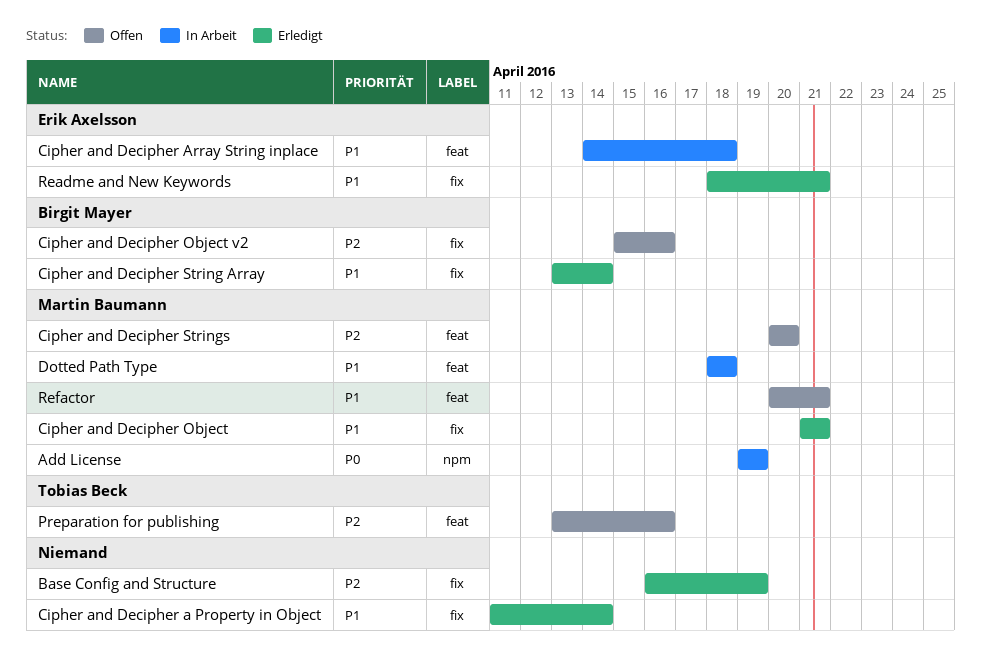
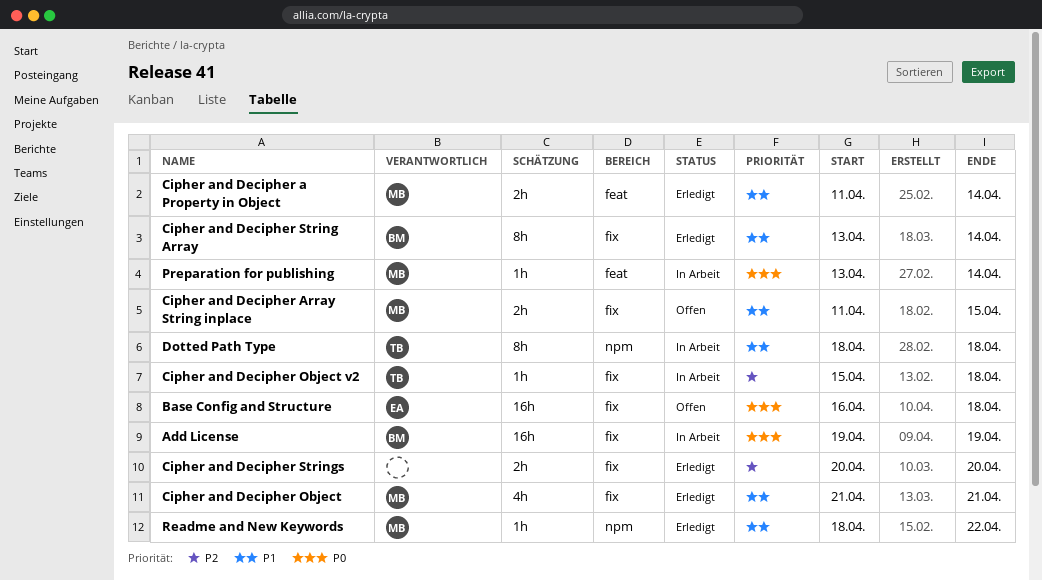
Add License, owner: Martin Baumann -> Birgit Mayer
Add License, label: npm -> fix
Base Config and Structure, status: Erledigt -> Offen
Base Config and Structure, owner: none -> Erik Axelsson
Base Config and Structure, priority: P2 -> P0
Base Config and Structure, due: Apr 19 -> Apr 18
Cipher and Decipher a Property in Object, owner: none -> Martin Baumann
Cipher and Decipher a Property in Object, label: fix -> feat
Cipher and Decipher Array String inplace, status: In Arbeit -> Offen
Cipher and Decipher Array String inplace, owner: Erik Axelsson -> Martin Baumann
Cipher and Decipher Array String inplace, label: feat -> fix
Cipher and Decipher Array String inplace, start: Apr 14 -> Apr 11
Cipher and Decipher Array String inplace, due: Apr 18 -> Apr 15
Cipher and Decipher Object v2, status: Offen -> In Arbeit
Cipher and Decipher Object v2, owner: Birgit Mayer -> Tobias Beck
Cipher and Decipher Object v2, due: Apr 16 -> Apr 18
Cipher and Decipher Strings, status: Offen -> Erledigt
Cipher and Decipher Strings, owner: Martin Baumann -> none
Cipher and Decipher Strings, label: feat -> fix
Dotted Path Type, owner: Martin Baumann -> Tobias Beck
Dotted Path Type, label: feat -> npm
Preparation for publishing, status: Offen -> In Arbeit
Preparation for publishing, owner: Tobias Beck -> Martin Baumann
Preparation for publishing, priority: P2 -> P0
Preparation for publishing, due: Apr 16 -> Apr 14
Readme and New Keywords, owner: Erik Axelsson -> Martin Baumann
Readme and New Keywords, label: fix -> npm
Readme and New Keywords, due: Apr 21 -> Apr 22
Refactor: present -> none

